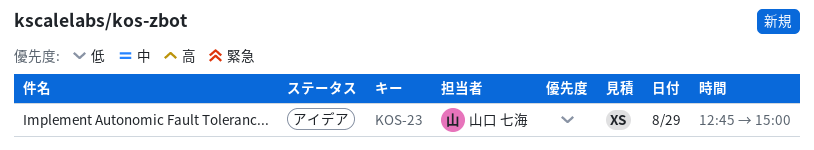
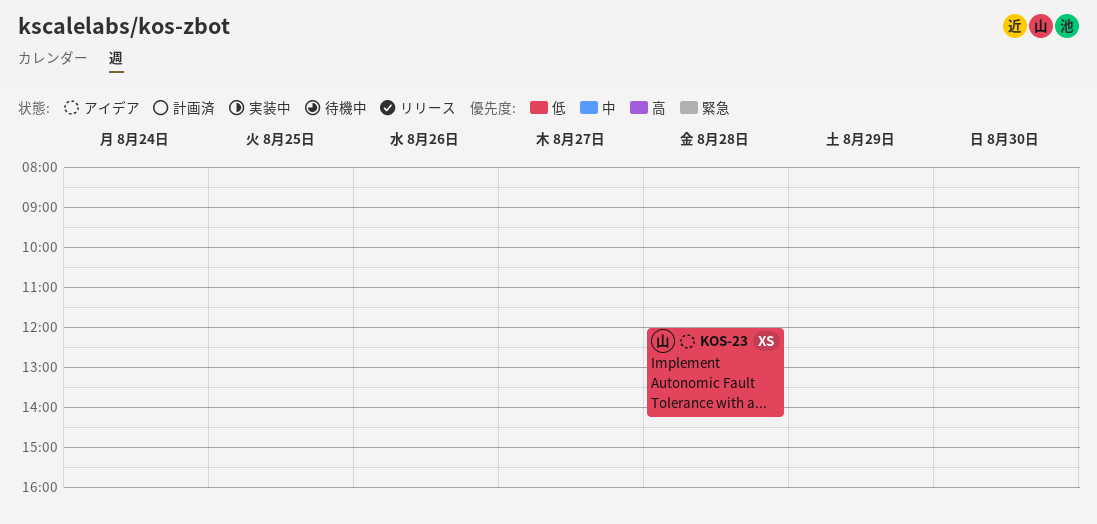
KOS-23, day: Aug 29 -> Aug 28
KOS-23, begins: 12:45 -> 12:00
KOS-23, ends: 15:00 -> 14:15

